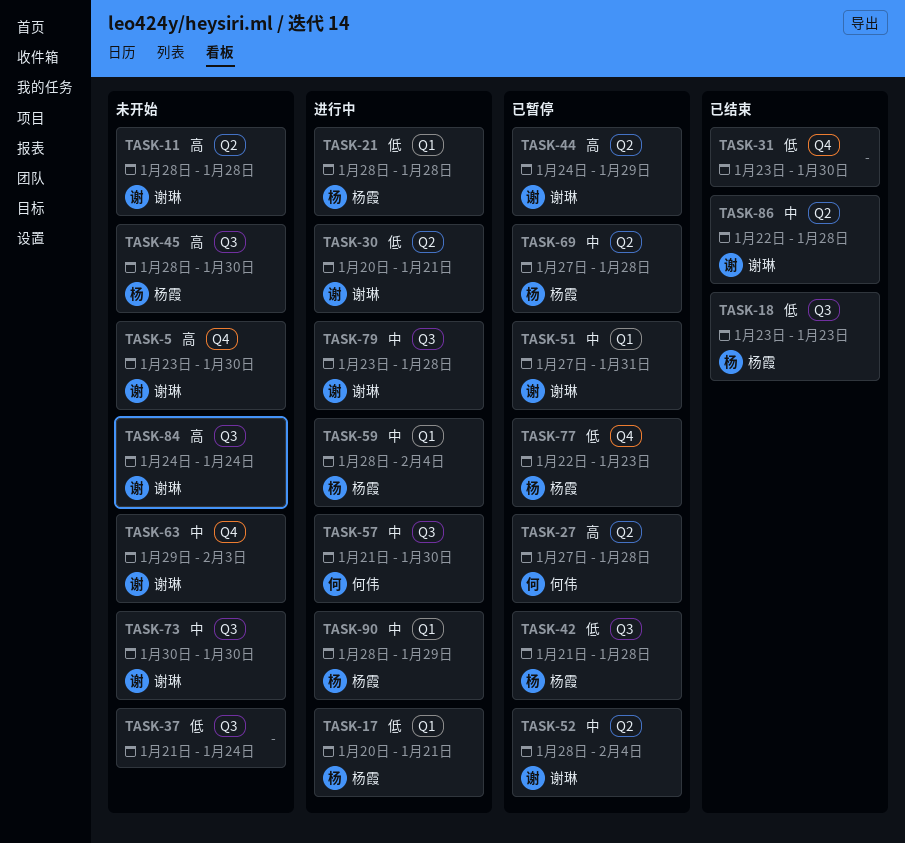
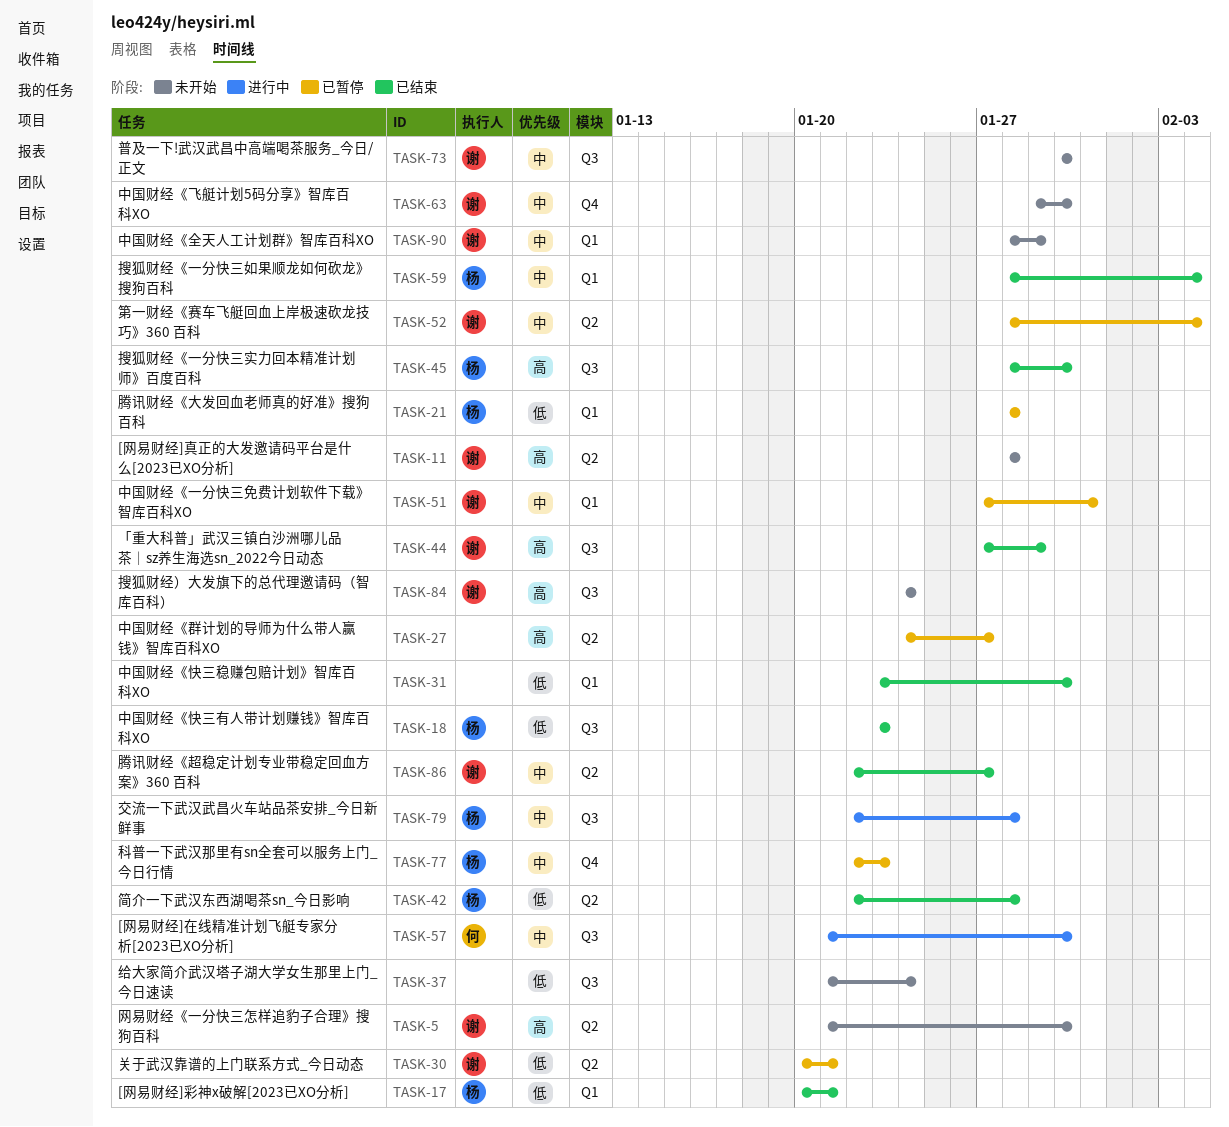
TASK-5, label: Q4 -> Q2
TASK-5, start: Jan 23 -> Jan 21
TASK-17, status: 进行中 -> 已结束
TASK-21, status: 进行中 -> 已暂停
TASK-27, owner: 何伟 -> none
TASK-27, start: Jan 27 -> Jan 24
TASK-27, due: Jan 28 -> Jan 27
TASK-30, status: 进行中 -> 已暂停
TASK-31, label: Q4 -> Q1
TASK-42, status: 已暂停 -> 已结束
TASK-42, label: Q3 -> Q2
TASK-42, start: Jan 21 -> Jan 22
TASK-44, status: 已暂停 -> 已结束
TASK-44, label: Q2 -> Q3
TASK-44, start: Jan 24 -> Jan 27
TASK-45, status: 未开始 -> 已结束
TASK-59, status: 进行中 -> 已结束
TASK-63, due: Feb 3 -> Jan 30
TASK-69: present -> none
TASK-77, priority: 低 -> 中
TASK-79, owner: 谢琳 -> 杨霞
TASK-79, start: Jan 23 -> Jan 22
TASK-86, due: Jan 28 -> Jan 27
TASK-90, status: 进行中 -> 未开始
TASK-90, owner: 杨霞 -> 谢琳

